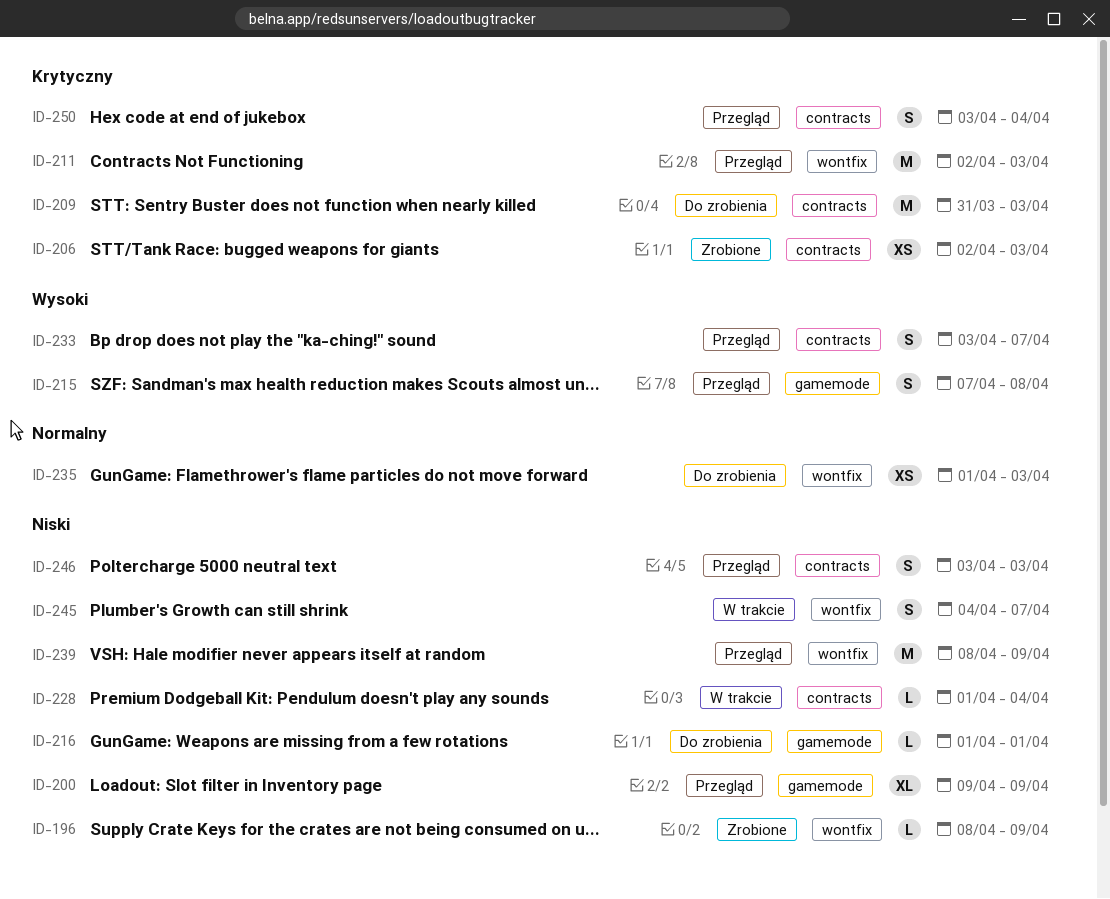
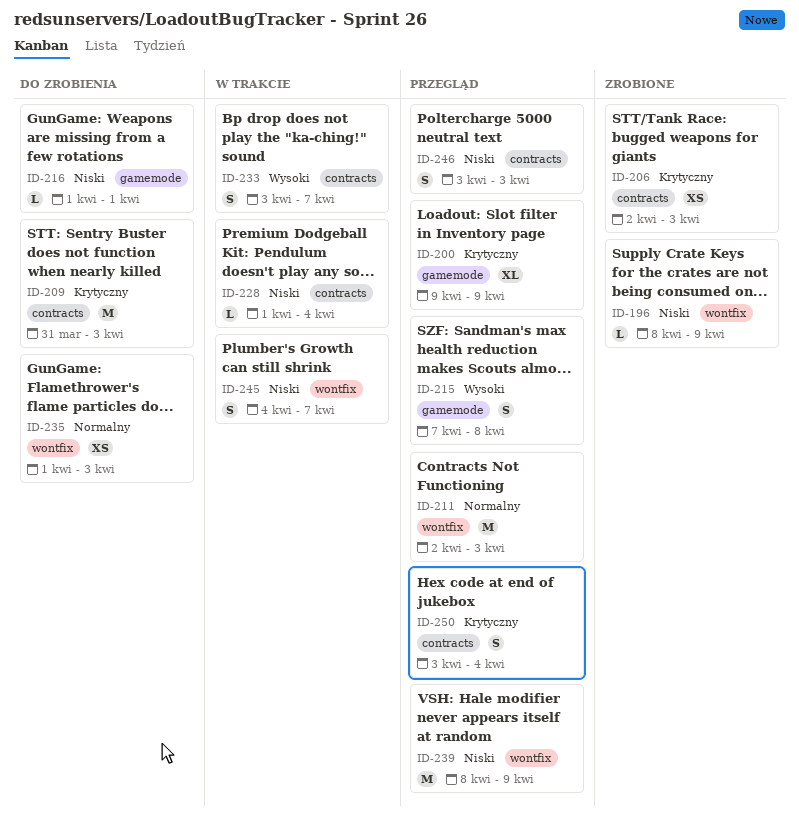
ID-200, priority: Niski -> Krytyczny
ID-211, priority: Krytyczny -> Normalny
ID-233, status: Przegląd -> W trakcie

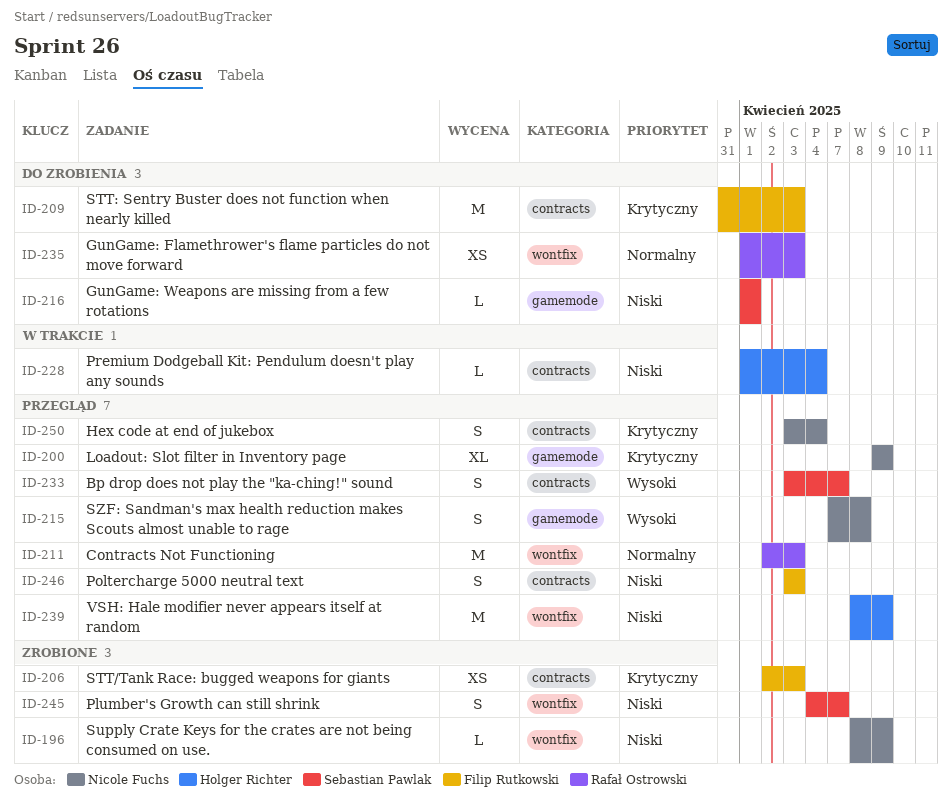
ID-233, status: W trakcie -> Przegląd
ID-245, status: W trakcie -> Zrobione

